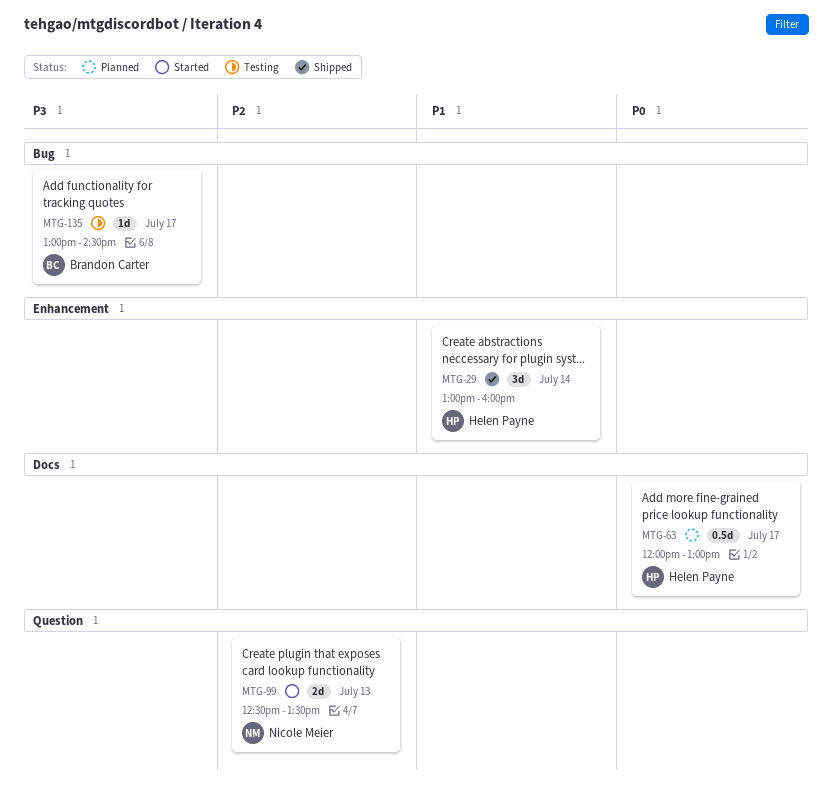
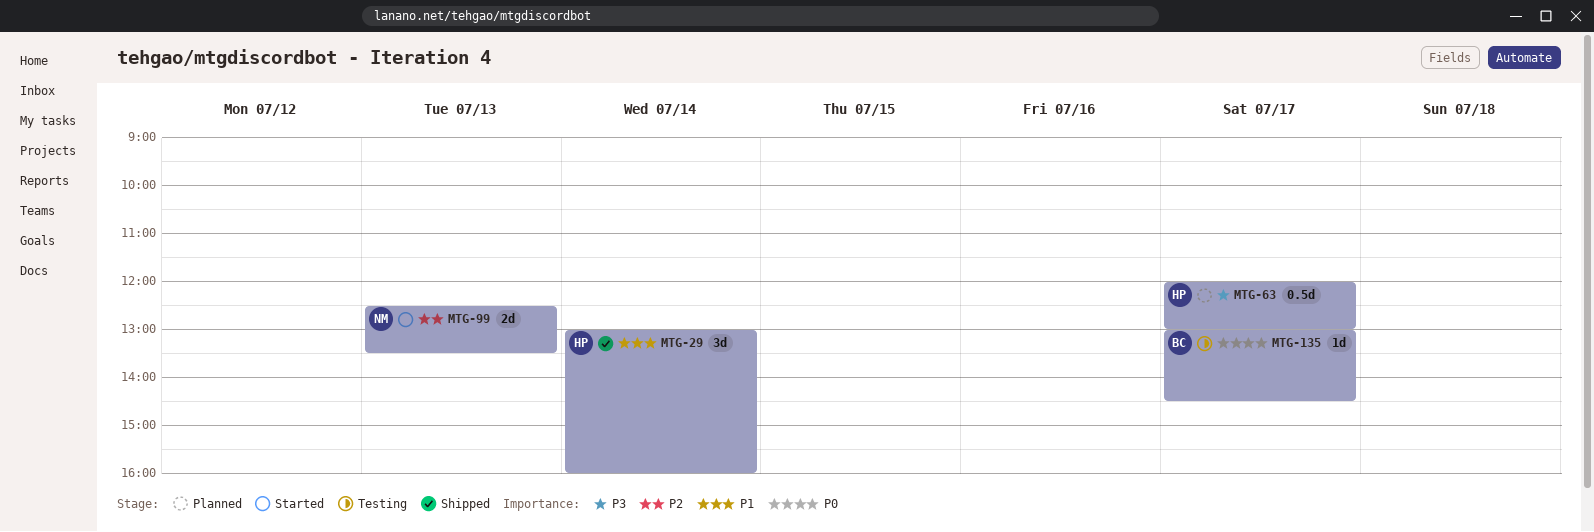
MTG-63, priority: P0 -> P3
MTG-135, priority: P3 -> P0

